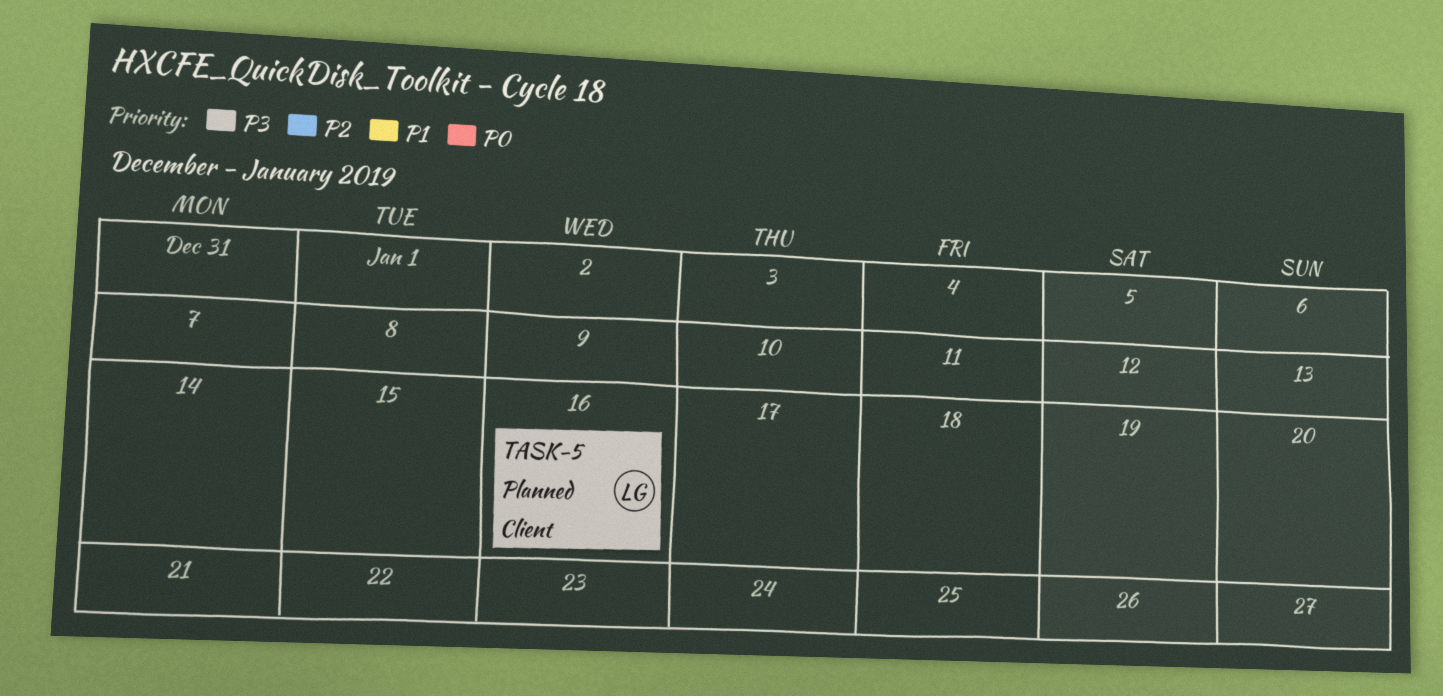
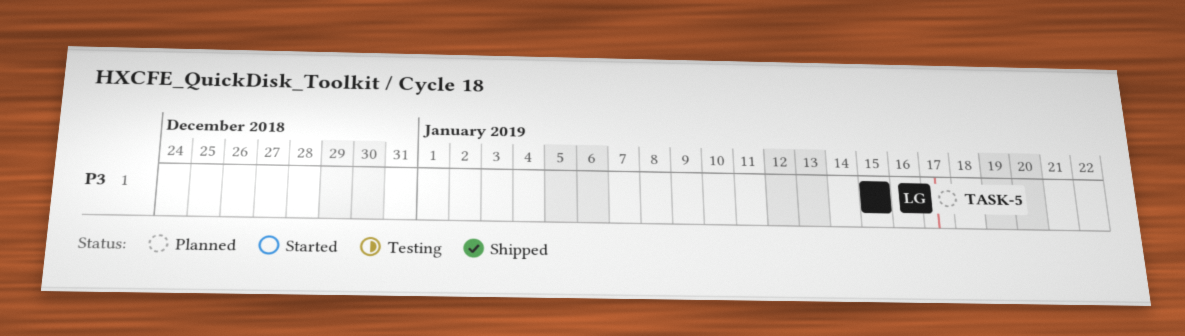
TASK-5, due: Jan 16 -> Jan 15

